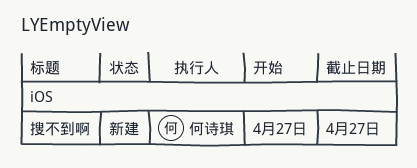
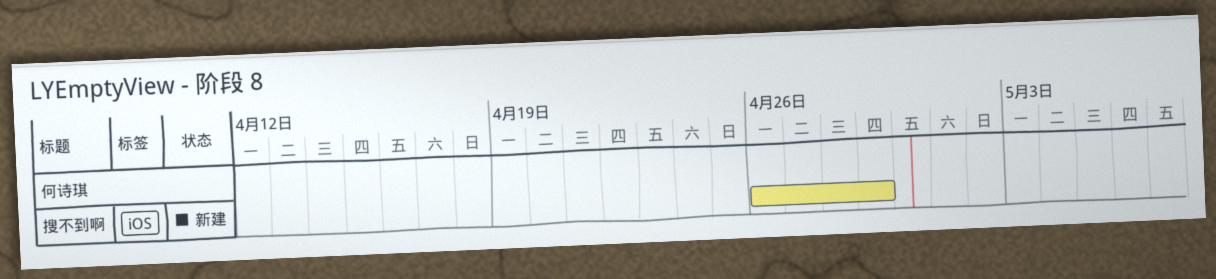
搜不到啊, start: Apr 27 -> Apr 26
搜不到啊, due: Apr 27 -> Apr 29

